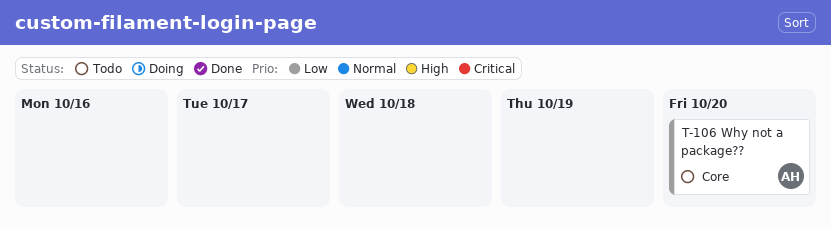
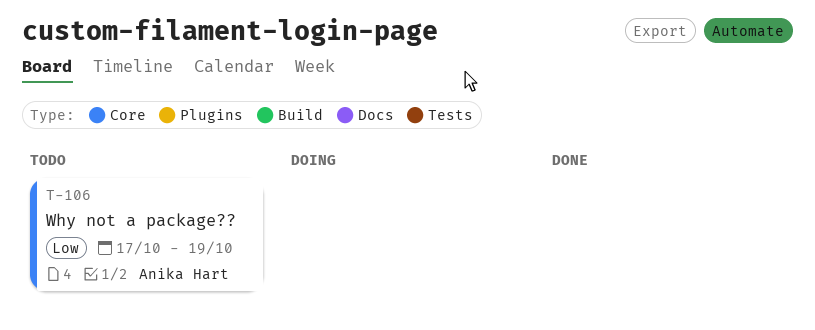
T-106, due: Oct 20 -> Oct 19

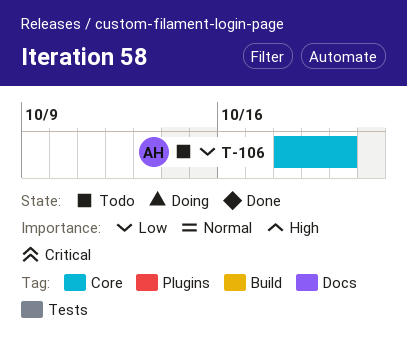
T-106, start: Oct 17 -> Oct 18
T-106, due: Oct 19 -> Oct 20

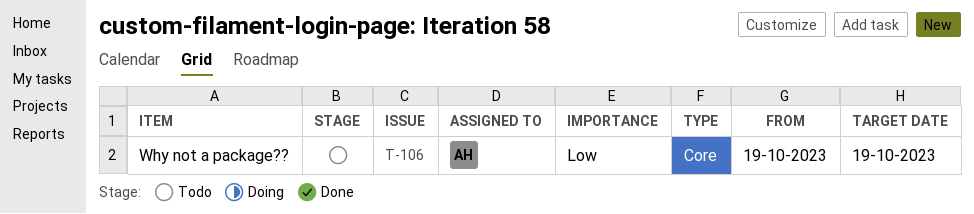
T-106, start: Oct 18 -> Oct 19
T-106, due: Oct 20 -> Oct 19

